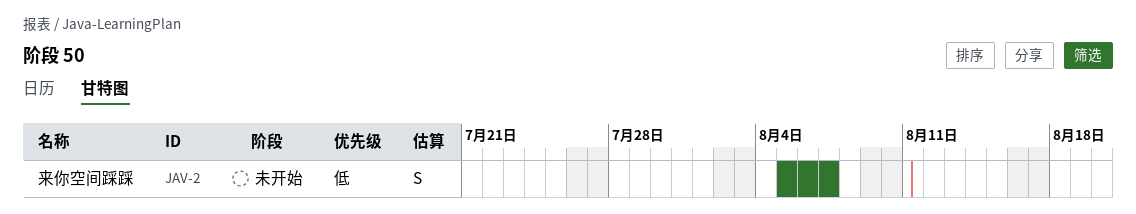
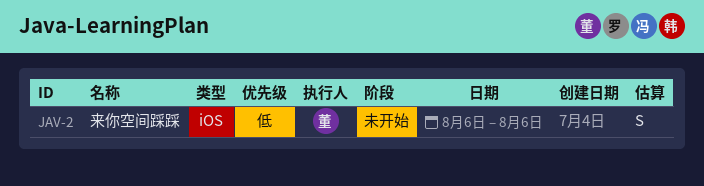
JAV-2, start: Aug 5 -> Aug 6
JAV-2, due: Aug 7 -> Aug 6

